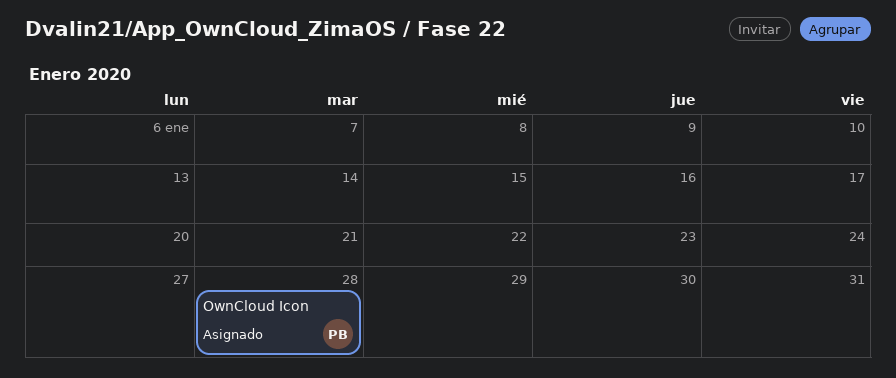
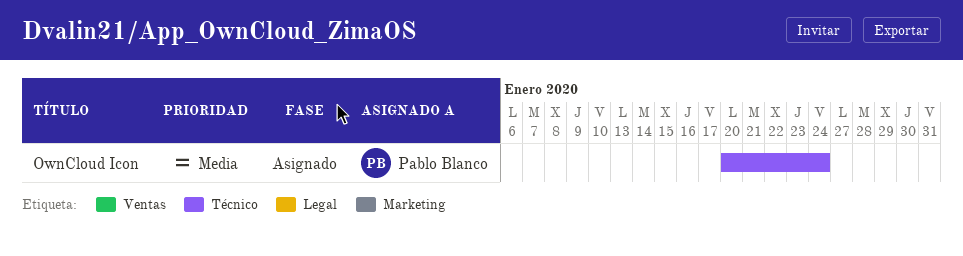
OwnCloud Icon, due: Jan 28 -> Jan 24

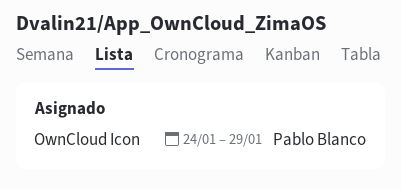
OwnCloud Icon, start: Jan 20 -> Jan 24
OwnCloud Icon, due: Jan 24 -> Jan 29

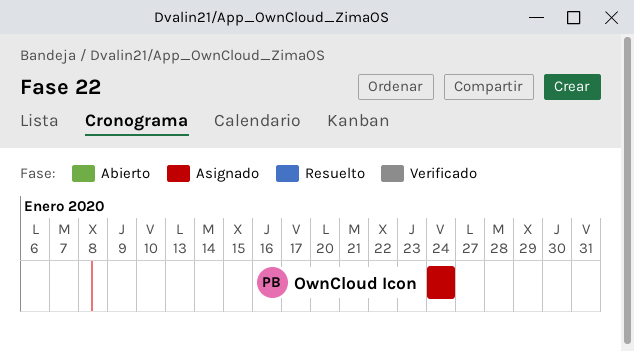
OwnCloud Icon, due: Jan 29 -> Jan 24

